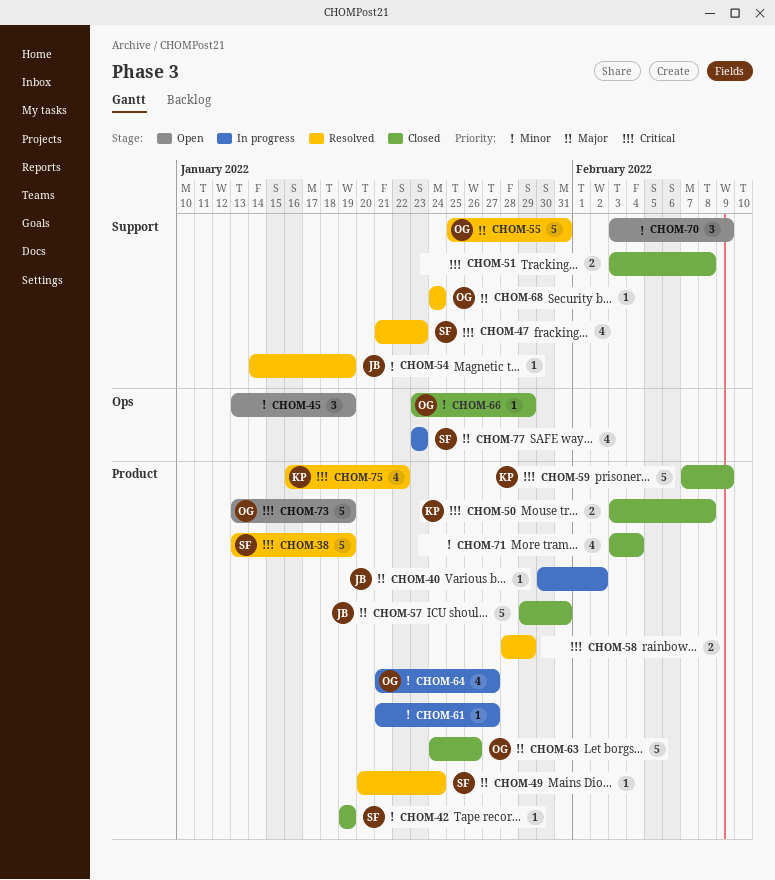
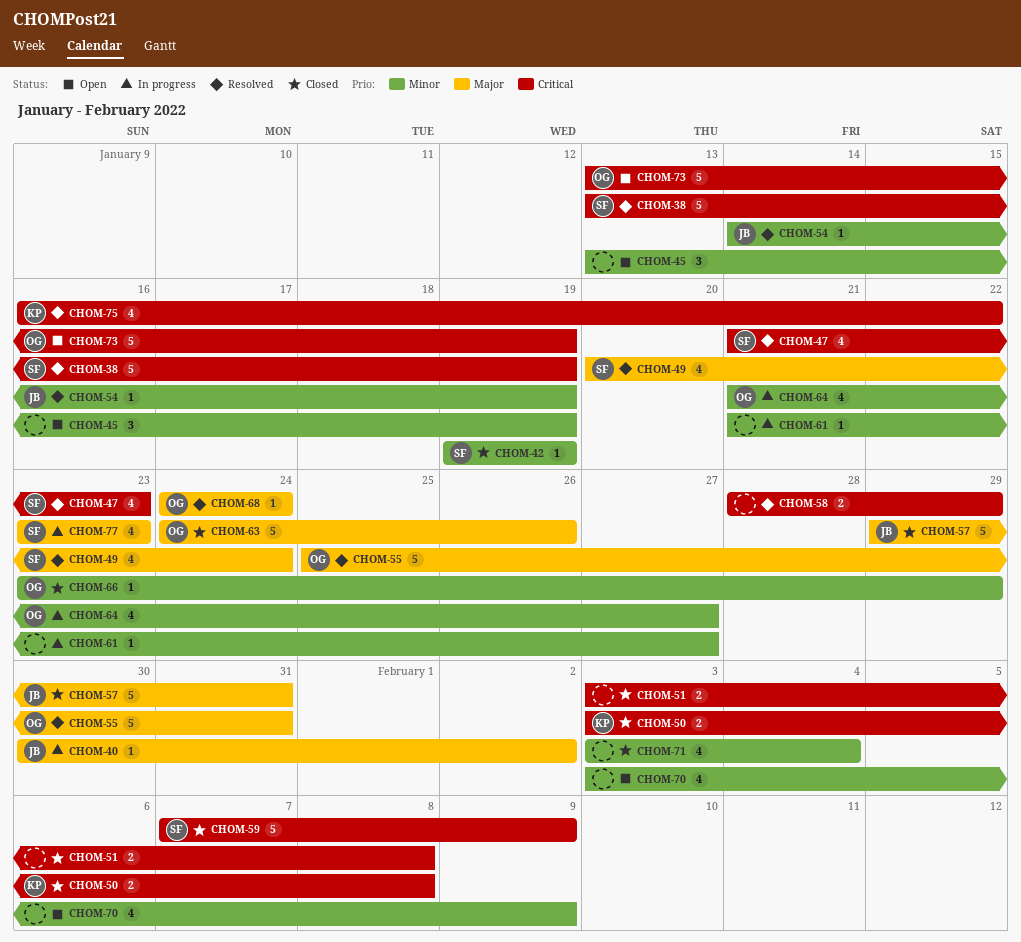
CHOM-49, estimate: 1 -> 4
CHOM-59, owner: KP -> SF
CHOM-70, estimate: 3 -> 4

